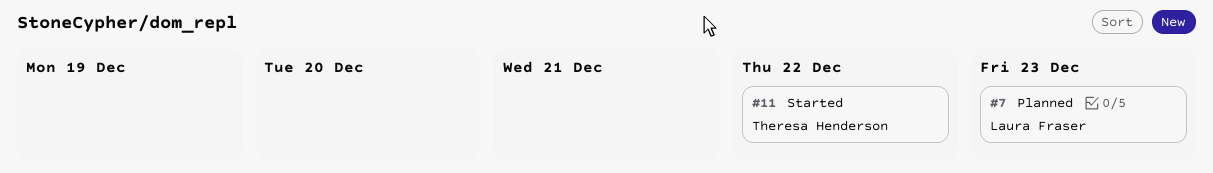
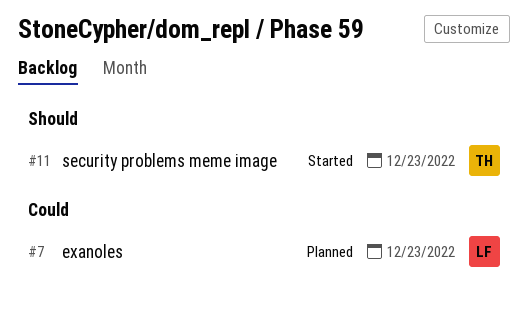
#11, due: Dec 22 -> Dec 23

